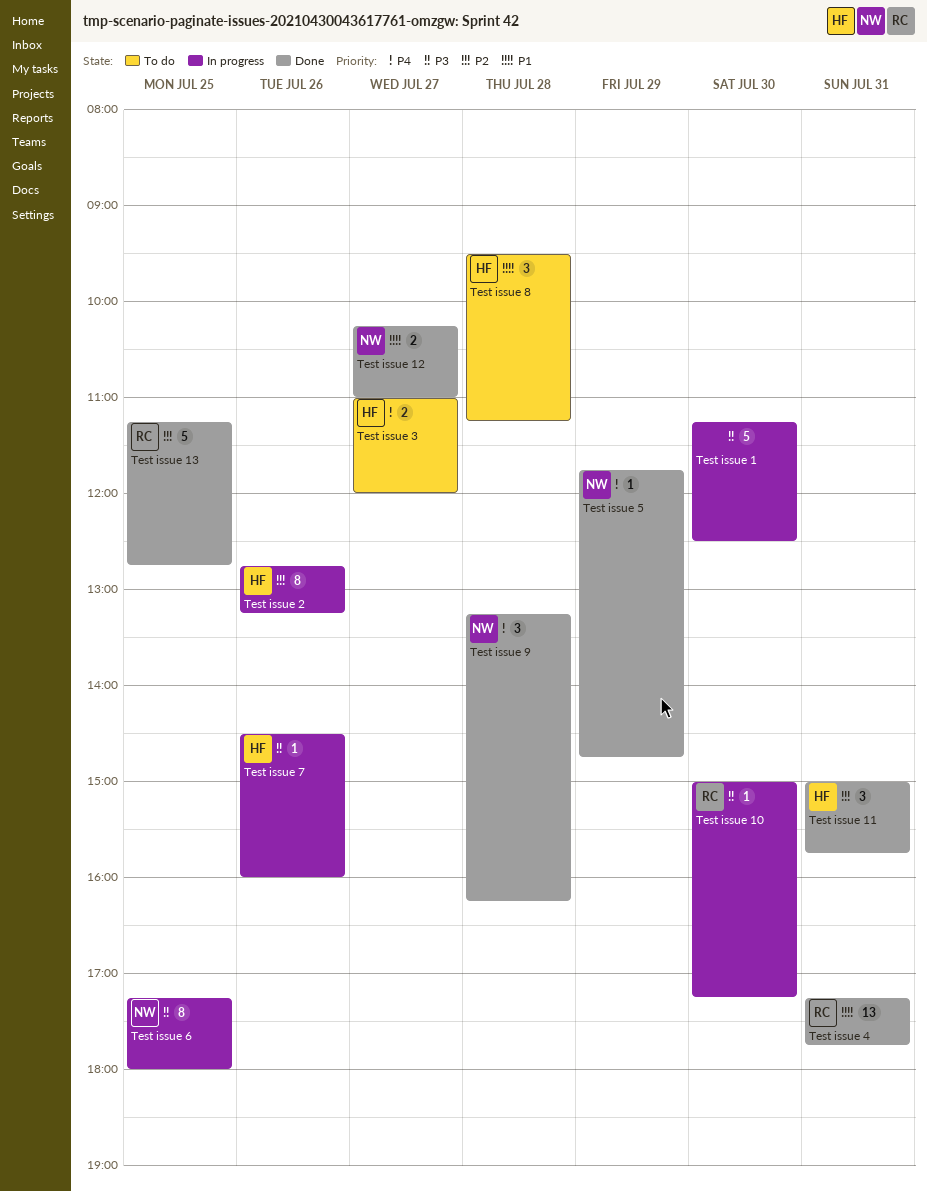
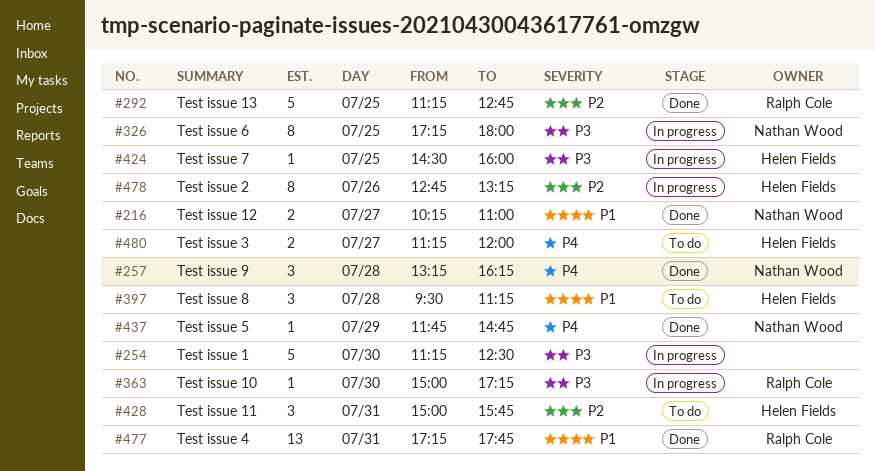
Test issue 11, status: Done -> To do
Test issue 3, begins: 11:00 -> 11:15
Test issue 7, day: Jul 26 -> Jul 25

